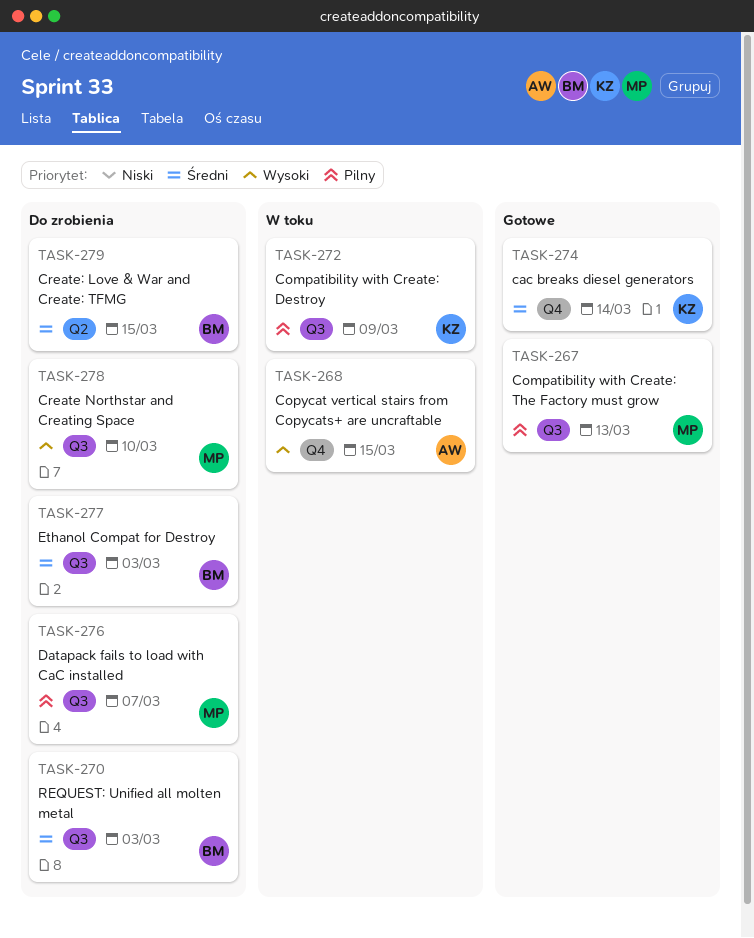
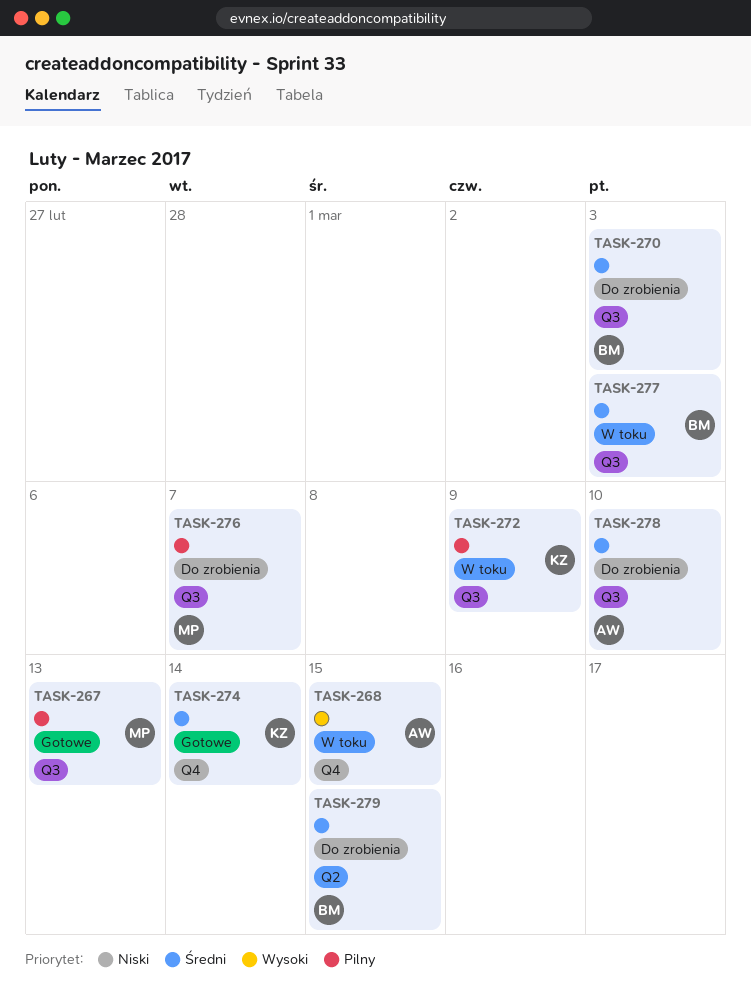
TASK-277, status: Do zrobienia -> W toku
TASK-278, owner: MP -> AW
TASK-278, priority: Wysoki -> Średni

